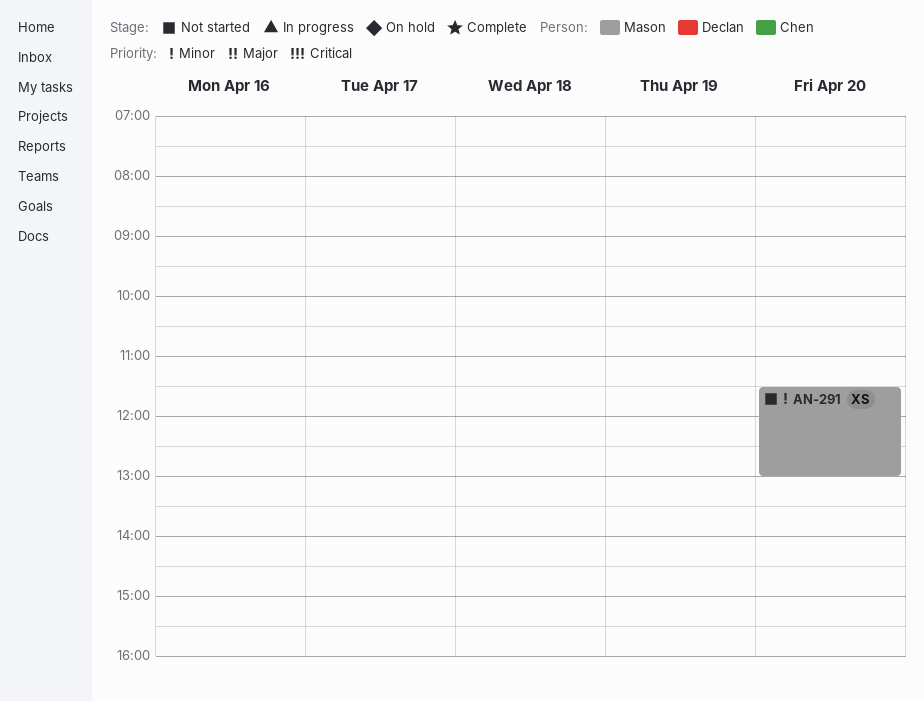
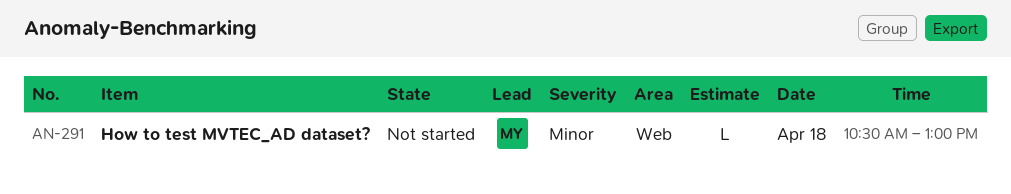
AN-291, estimate: XS -> L
AN-291, day: Apr 20 -> Apr 18
AN-291, begins: 11:30 -> 10:30

